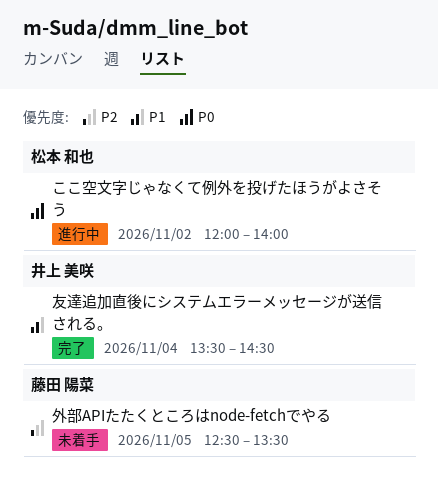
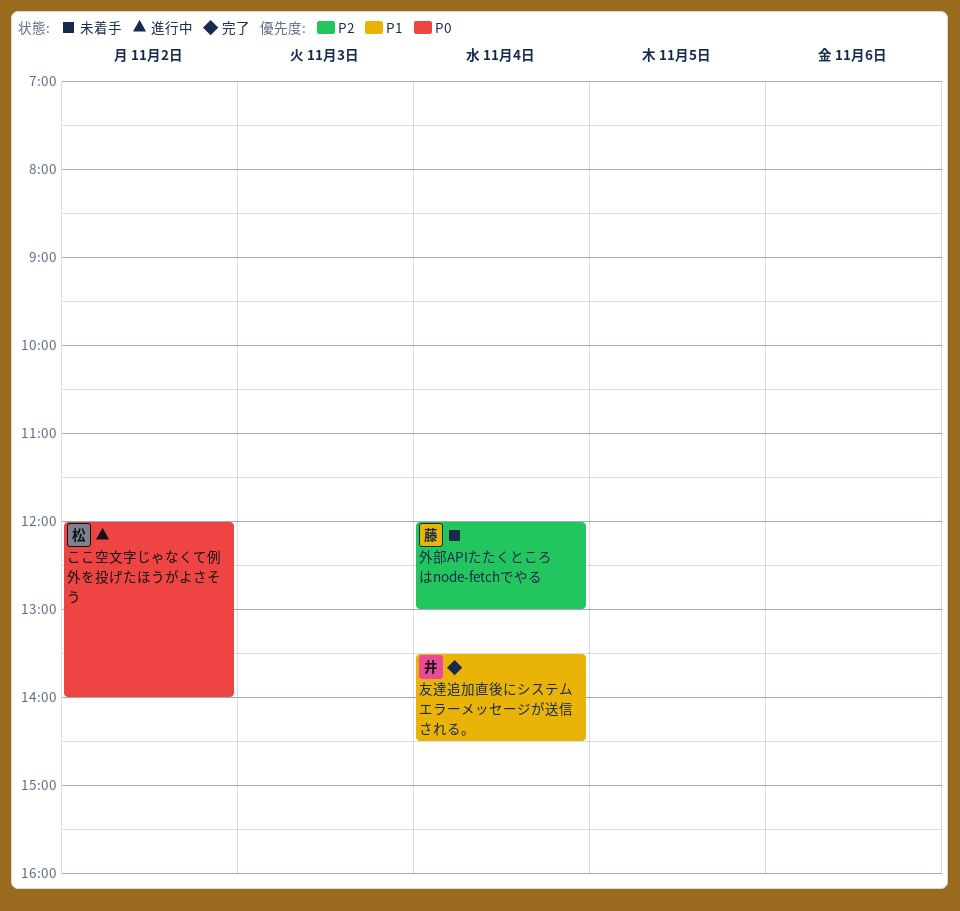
外部APIたたくところはnode-fetchでやる, day: Nov 5 -> Nov 4
外部APIたたくところはnode-fetchでやる, begins: 12:30 -> 12:00
外部APIたたくところはnode-fetchでやる, ends: 13:30 -> 13:00

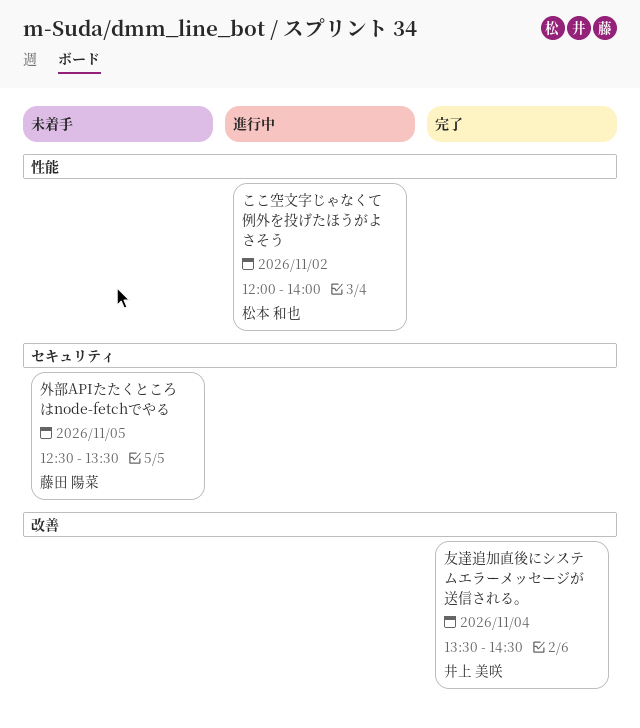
外部APIたたくところはnode-fetchでやる, day: Nov 4 -> Nov 5
外部APIたたくところはnode-fetchでやる, begins: 12:00 -> 12:30
外部APIたたくところはnode-fetchでやる, ends: 13:00 -> 13:30

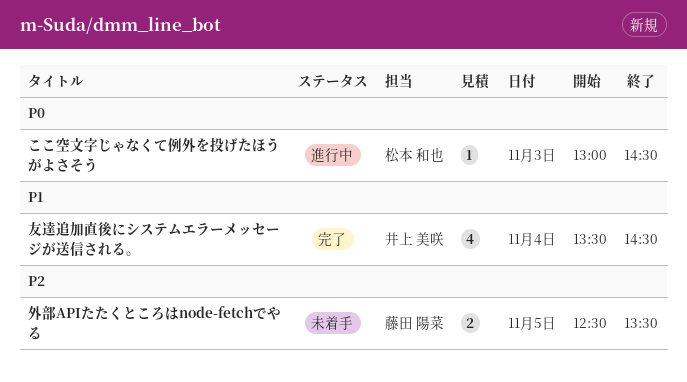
ここ空文字じゃなくて例外を投げたほうがよさそう, day: Nov 2 -> Nov 3
ここ空文字じゃなくて例外を投げたほうがよさそう, begins: 12:00 -> 13:00
ここ空文字じゃなくて例外を投げたほうがよさそう, ends: 14:00 -> 14:30

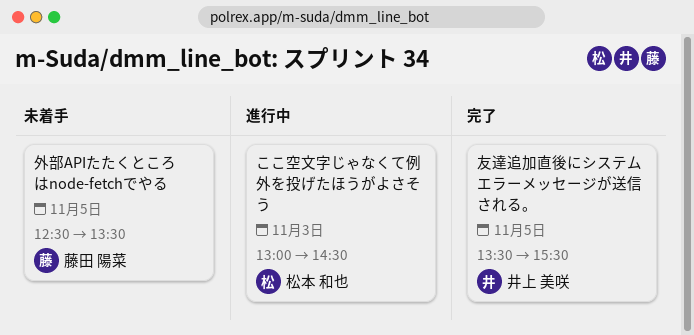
友達追加直後にシステムエラーメッセージが送信される。, day: Nov 4 -> Nov 5
友達追加直後にシステムエラーメッセージが送信される。, ends: 14:30 -> 15:30

